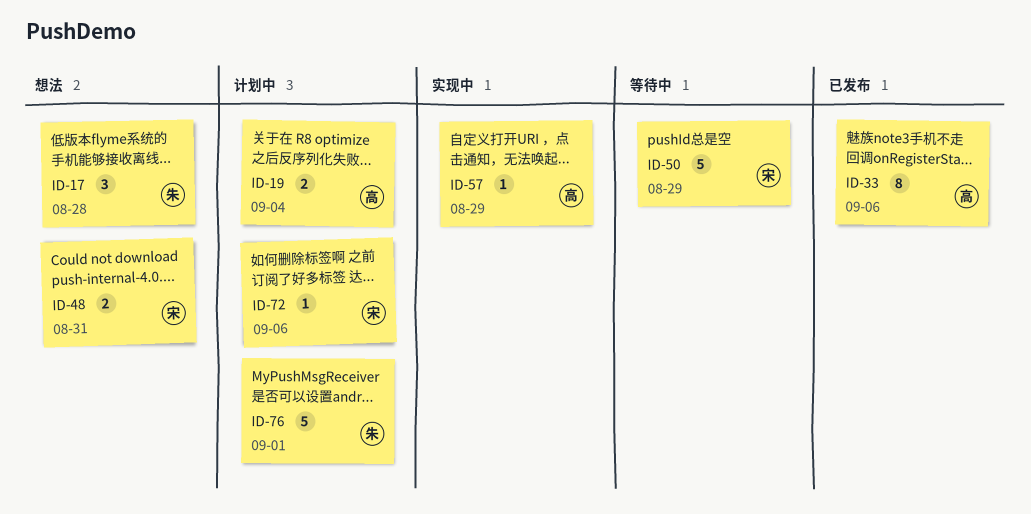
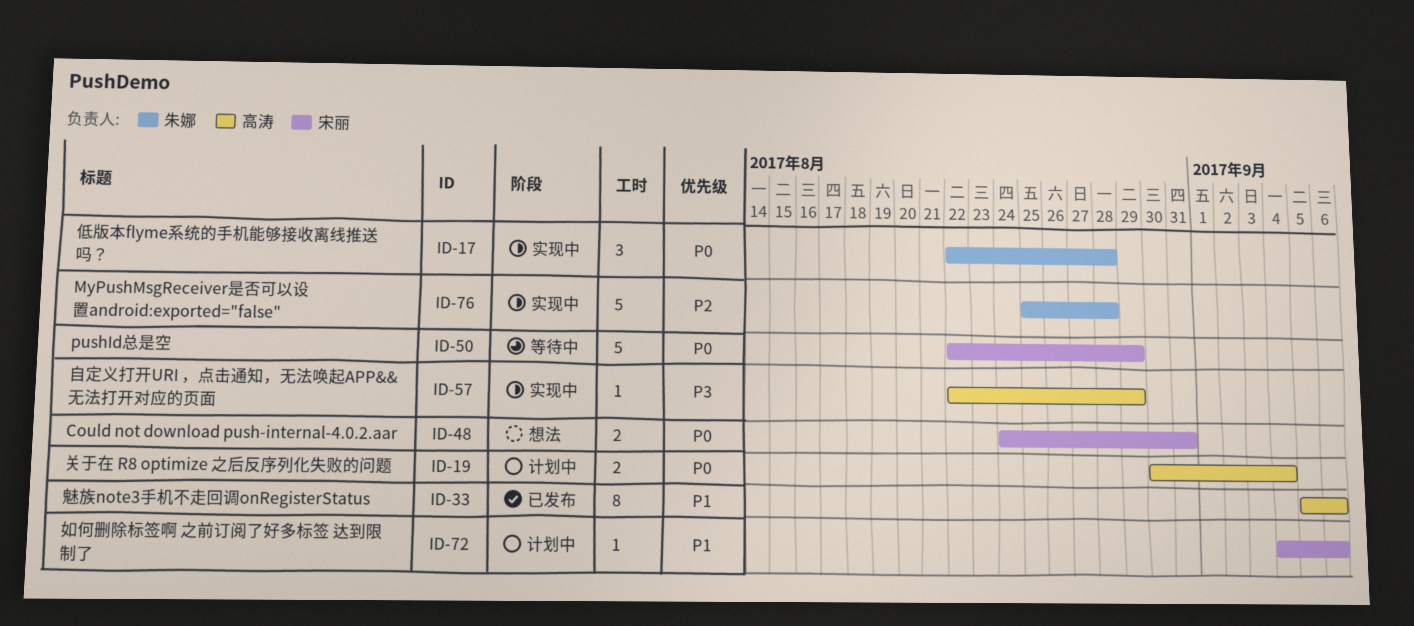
ID-17, status: 想法 -> 实现中
ID-76, status: 计划中 -> 实现中
ID-76, due: Sep 1 -> Aug 28

